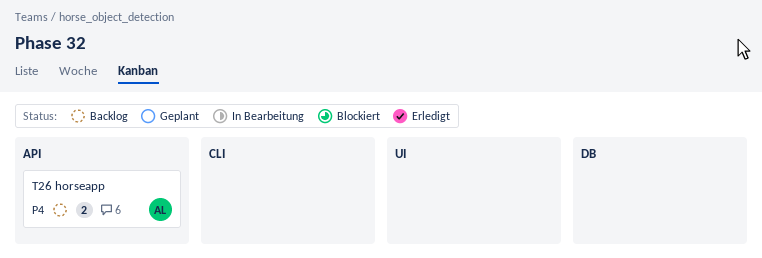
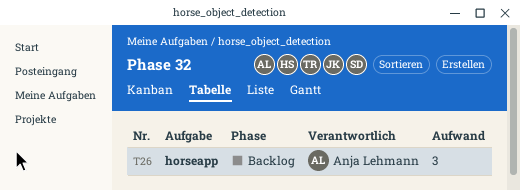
T26, estimate: 2 -> 3

